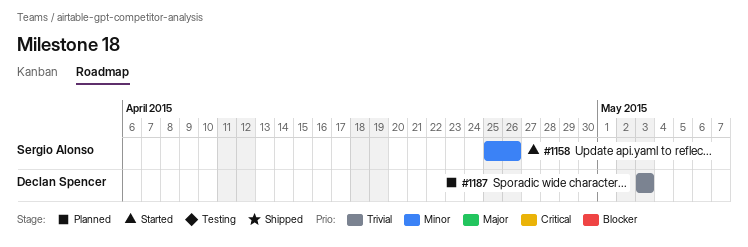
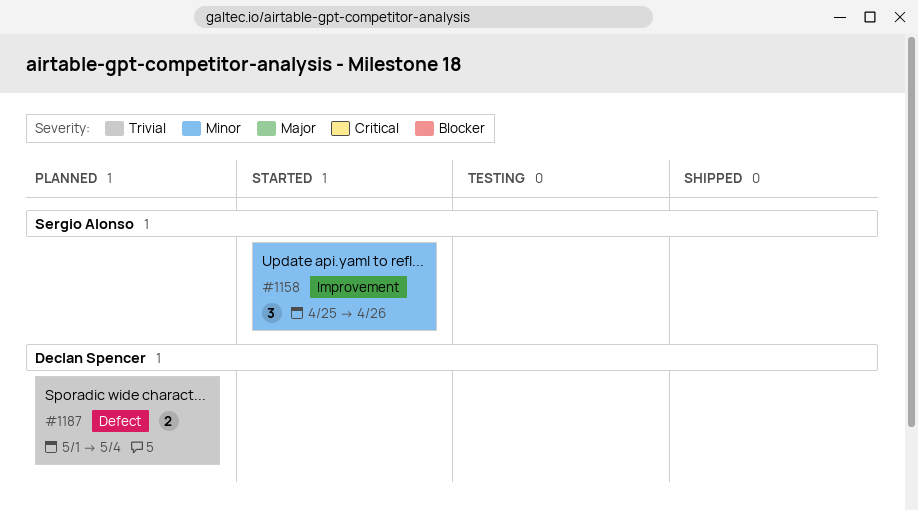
#1187, start: May 3 -> May 1
#1187, due: May 3 -> May 4

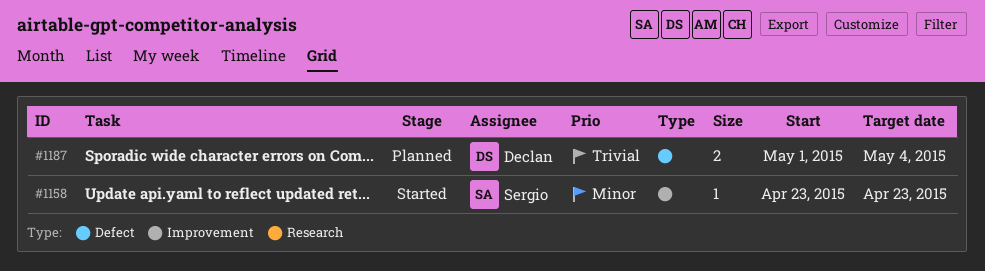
#1158, estimate: 3 -> 1
#1158, start: Apr 25 -> Apr 23
#1158, due: Apr 26 -> Apr 23

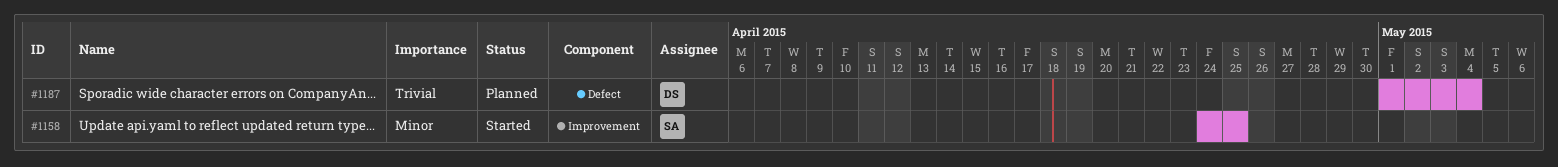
#1158, start: Apr 23 -> Apr 24
#1158, due: Apr 23 -> Apr 25

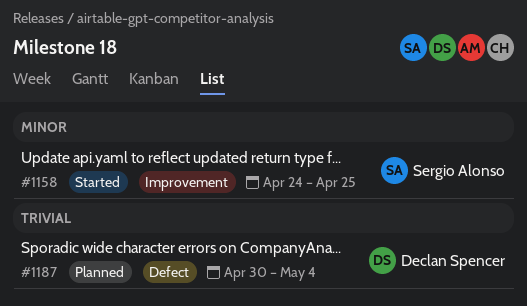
#1187, start: May 1 -> Apr 30

